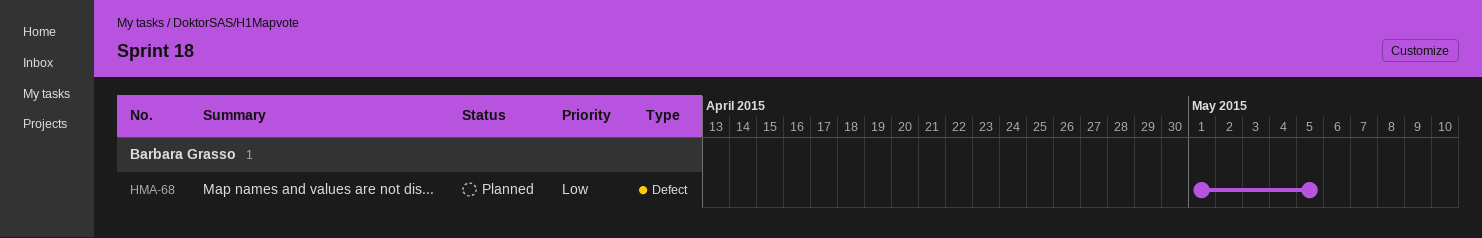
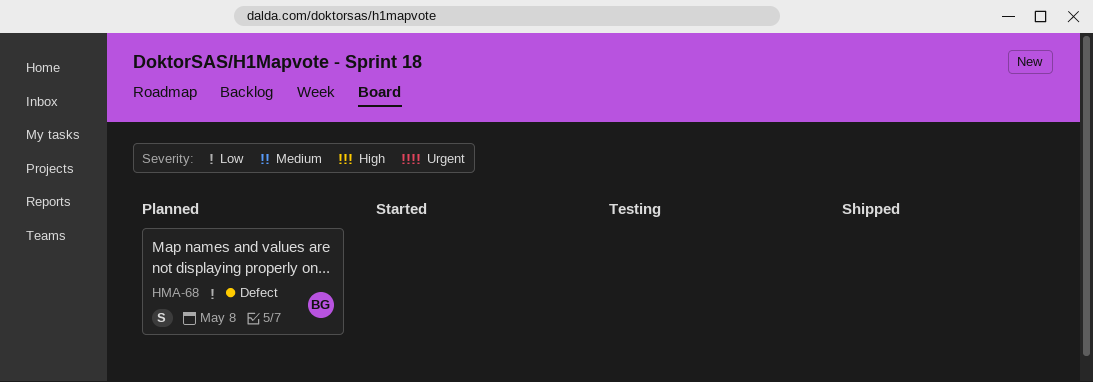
HMA-68, due: May 5 -> May 8

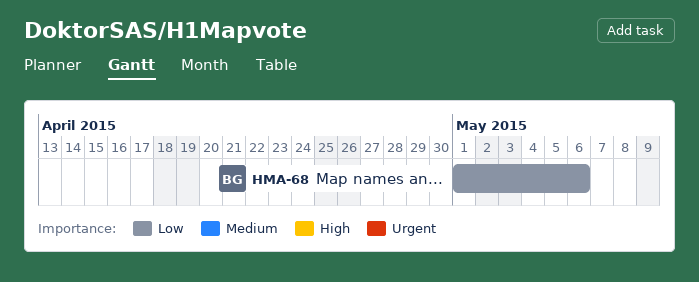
HMA-68, due: May 8 -> May 6

